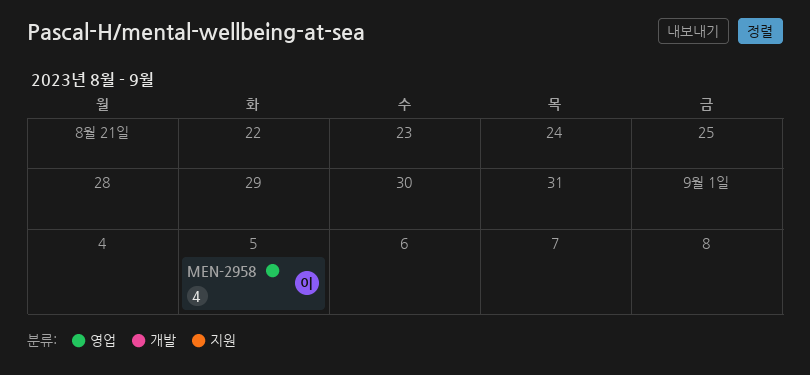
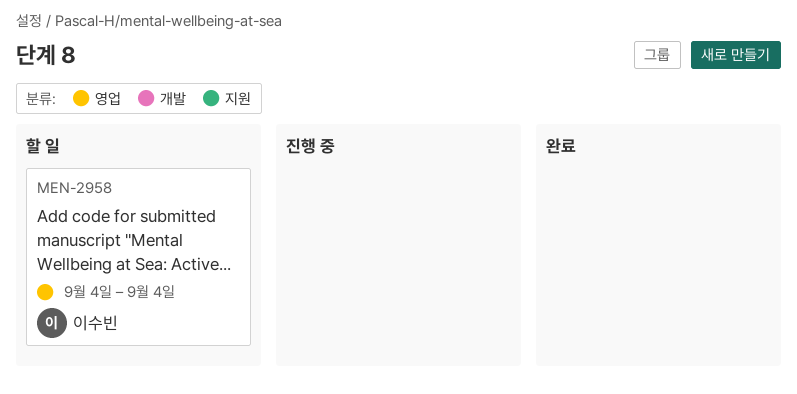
MEN-2958, due: Sep 5 -> Sep 4

